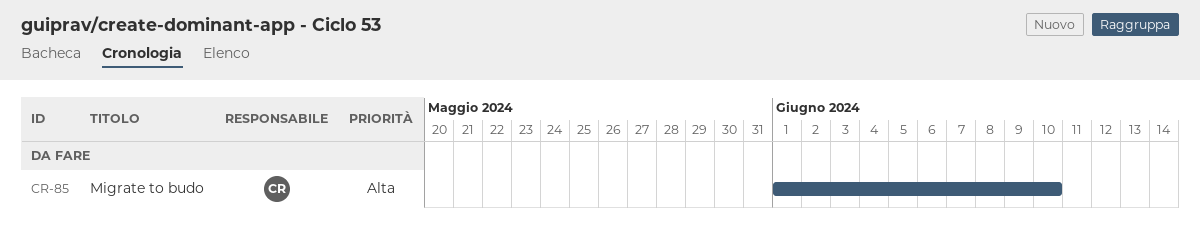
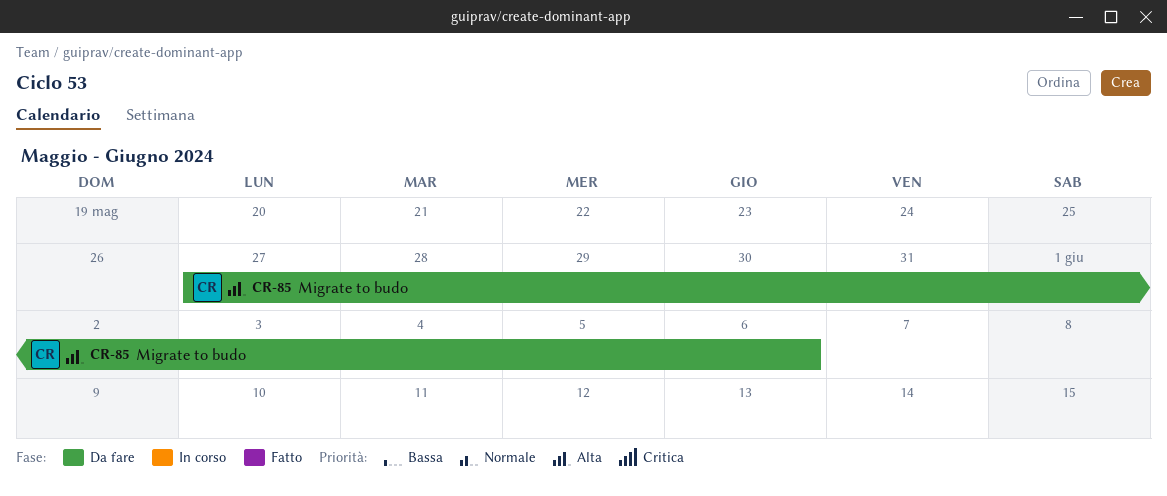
CR-85, start: Jun 1 -> May 27
CR-85, due: Jun 10 -> Jun 6

